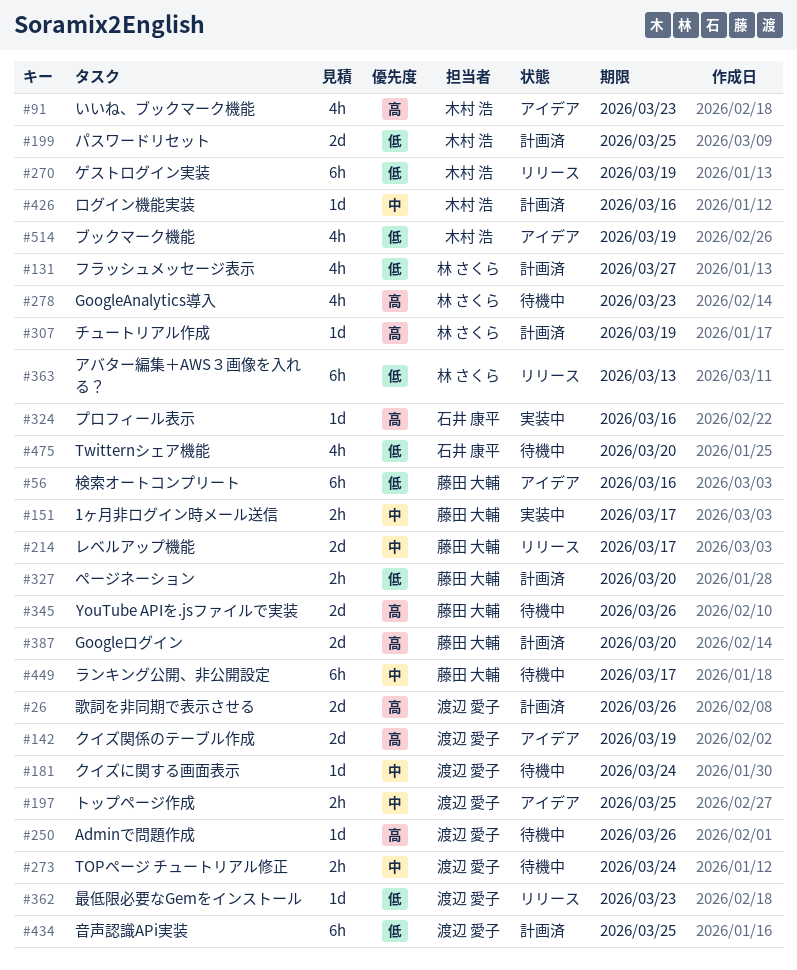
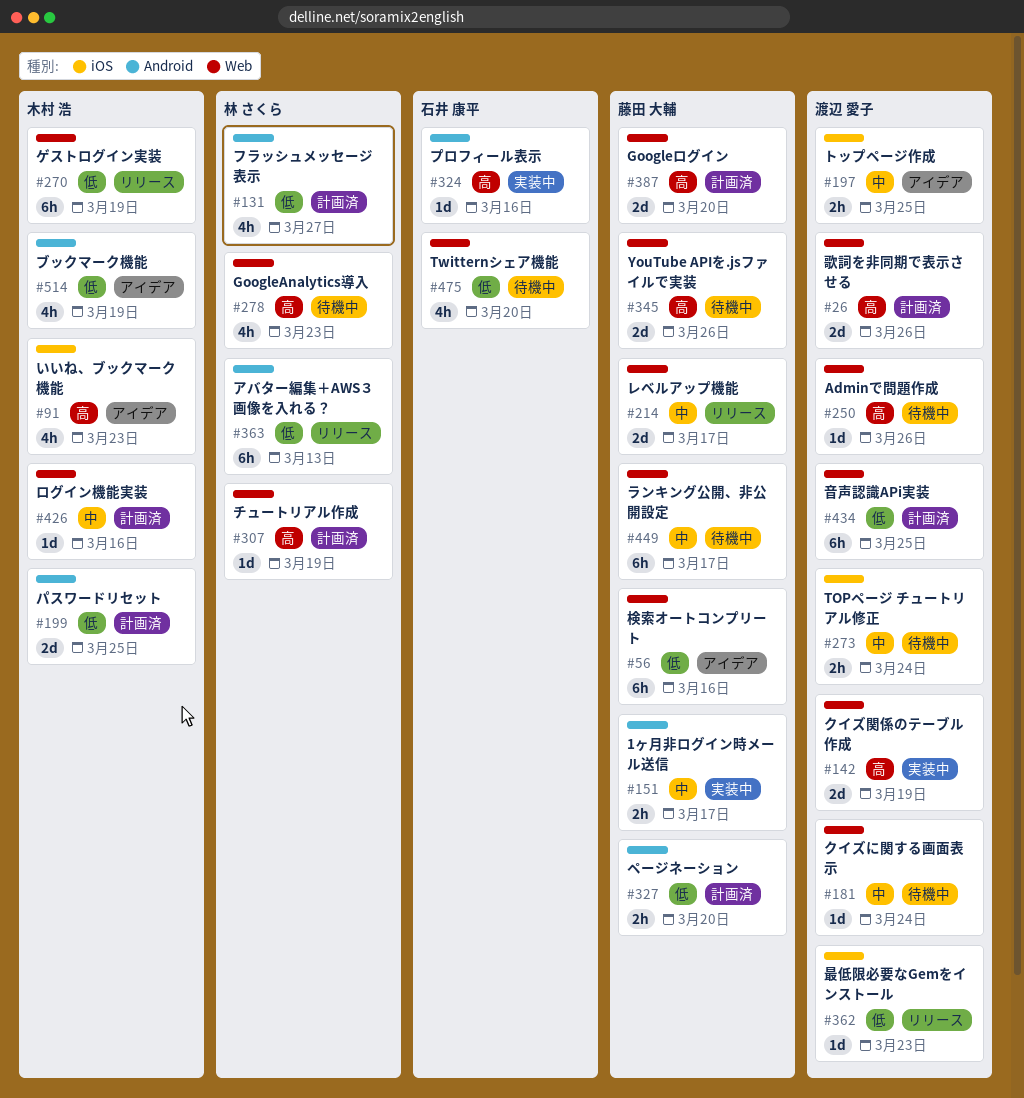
#142, status: アイデア -> 実装中

